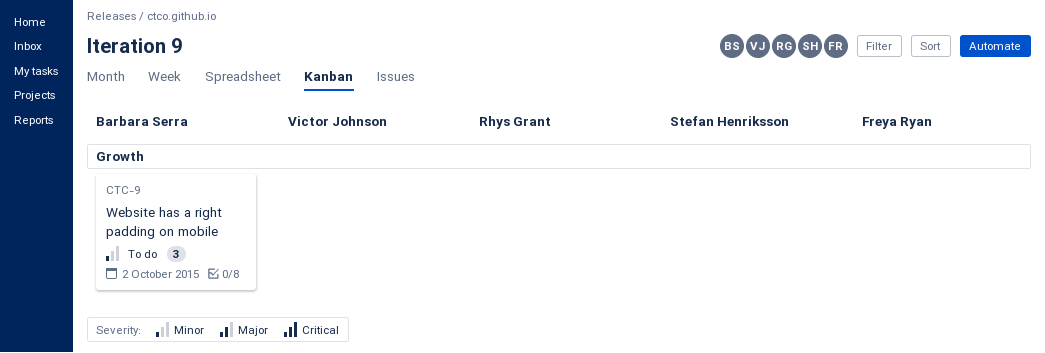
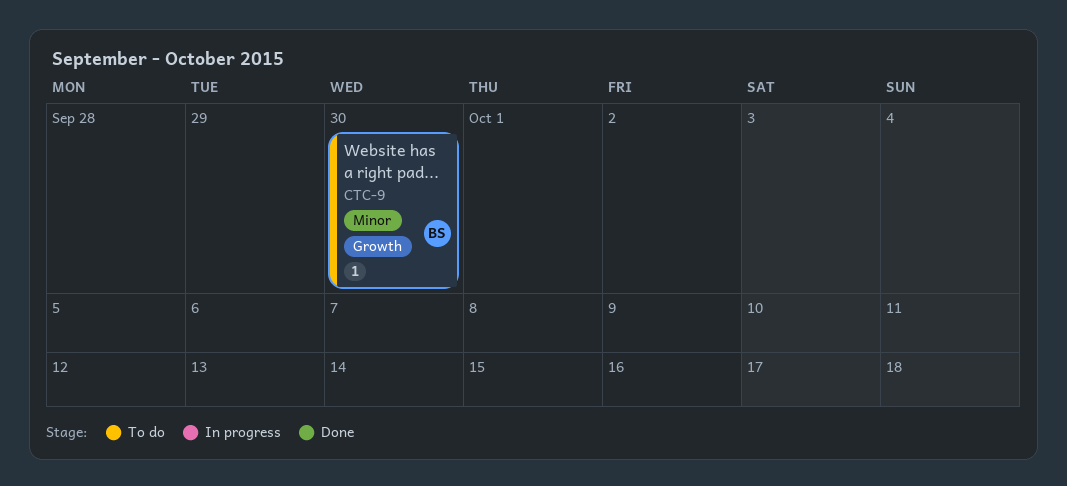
CTC-9, estimate: 3 -> 1
CTC-9, due: Oct 2 -> Sep 30

